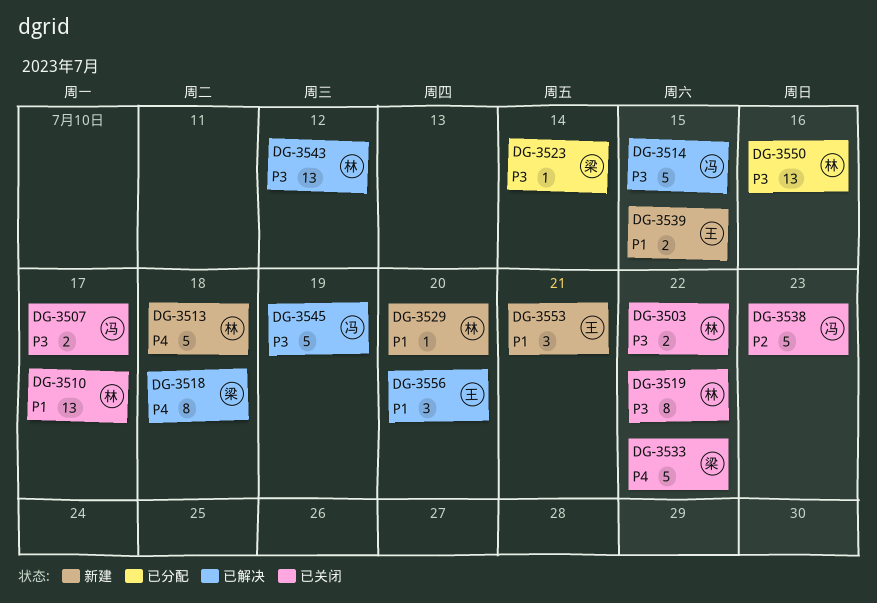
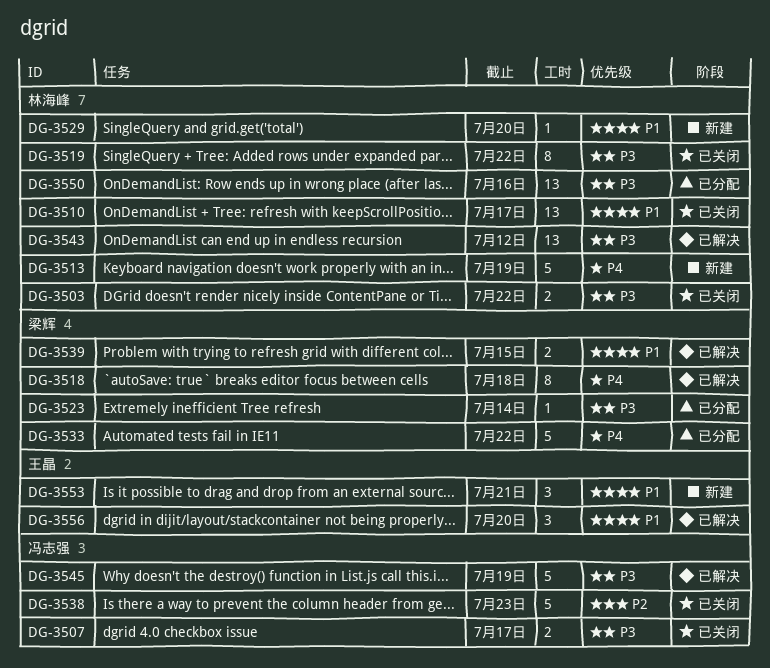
DG-3513, due: Jul 18 -> Jul 19
DG-3514: present -> none
DG-3533, status: 已关闭 -> 已分配
DG-3539, status: 新建 -> 已解决
DG-3539, owner: 王晶 -> 梁辉

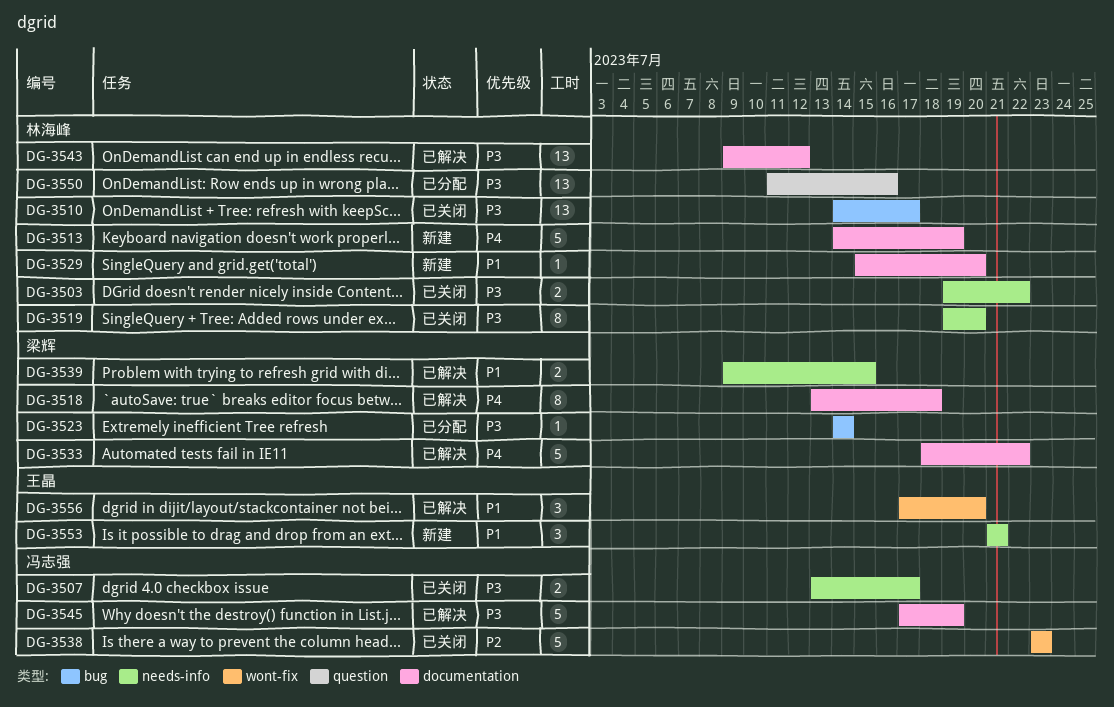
DG-3510, priority: P1 -> P3
DG-3519, due: Jul 22 -> Jul 20
DG-3533, status: 已分配 -> 已解决

